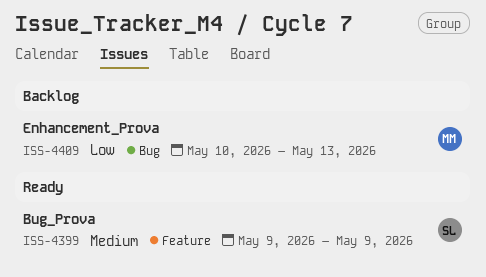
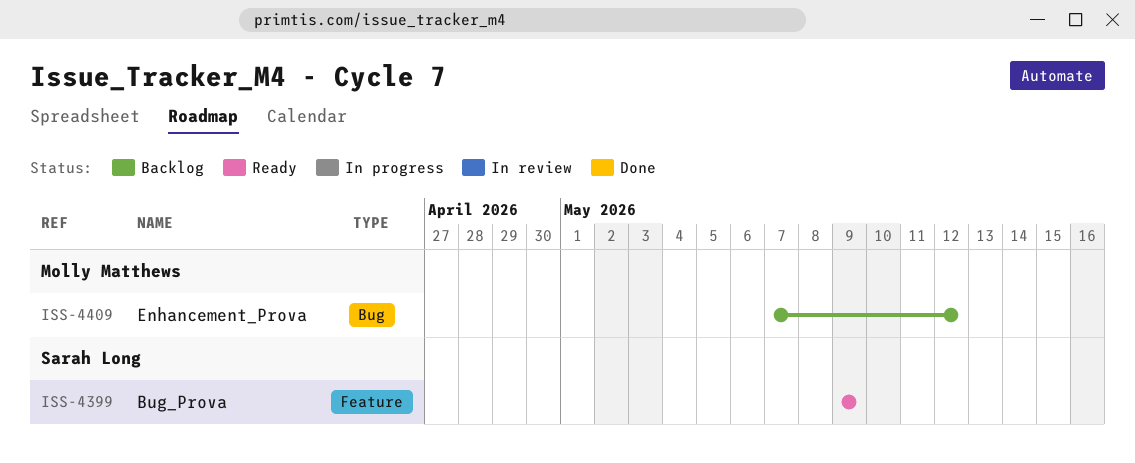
ISS-4409, start: May 10 -> May 7
ISS-4409, due: May 13 -> May 12

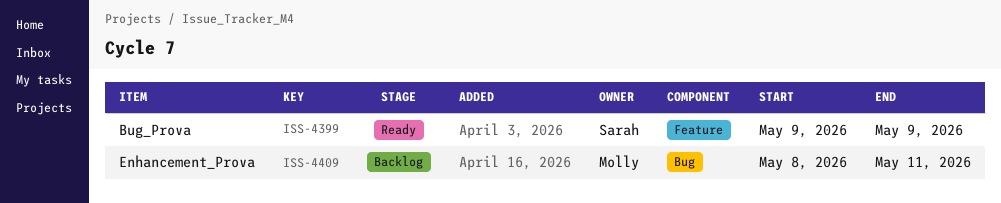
ISS-4409, start: May 7 -> May 8
ISS-4409, due: May 12 -> May 11

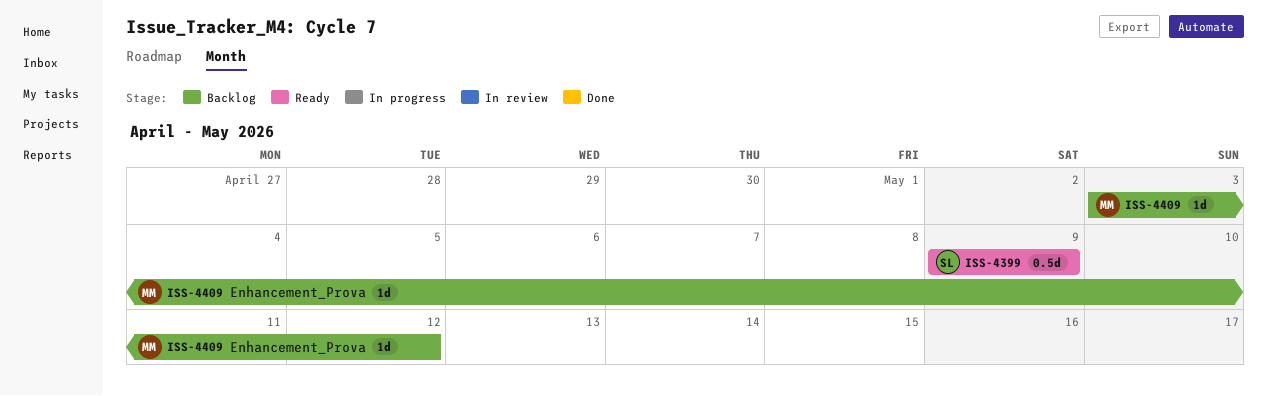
ISS-4409, start: May 8 -> May 3
ISS-4409, due: May 11 -> May 12

